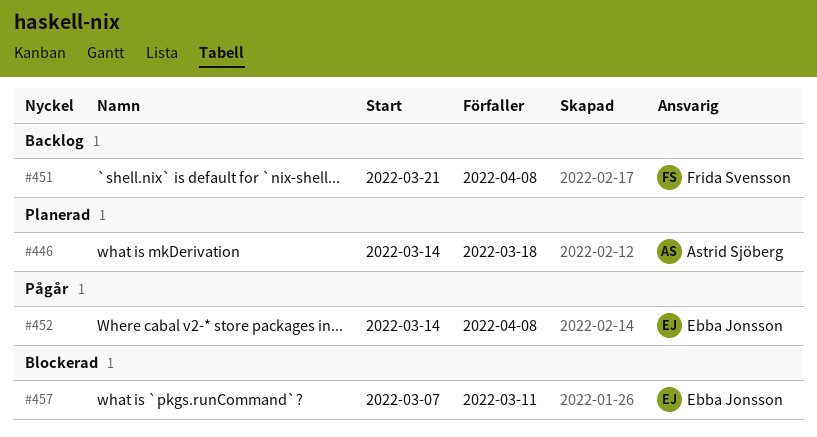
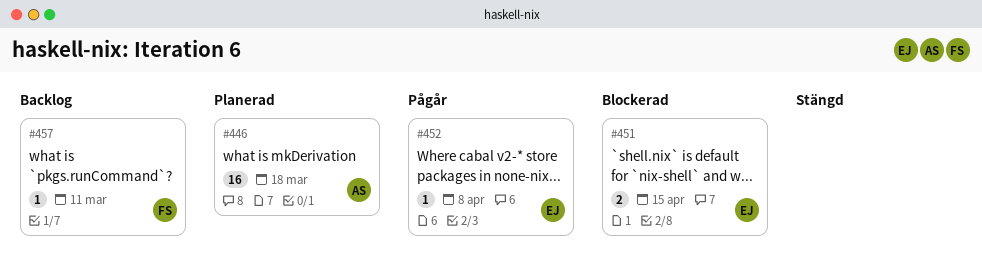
#451, status: Backlog -> Blockerad
#451, owner: Frida Svensson -> Ebba Jonsson
#451, due: Apr 8 -> Apr 15
#457, status: Blockerad -> Backlog
#457, owner: Ebba Jonsson -> Frida Svensson

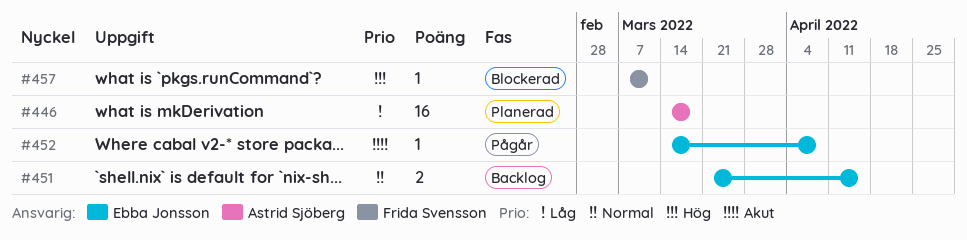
#451, status: Blockerad -> Backlog
#457, status: Backlog -> Blockerad

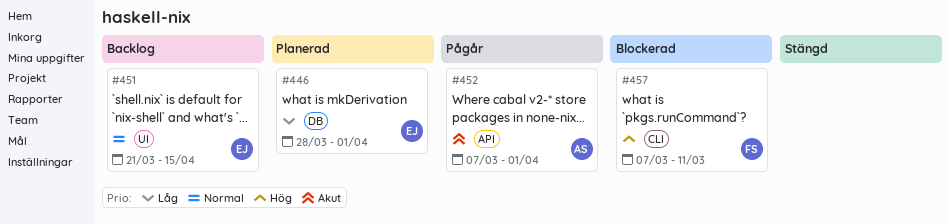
#446, owner: Astrid Sjöberg -> Ebba Jonsson
#446, start: Mar 14 -> Mar 28
#446, due: Mar 18 -> Apr 1
#452, owner: Ebba Jonsson -> Astrid Sjöberg
#452, start: Mar 14 -> Mar 7
#452, due: Apr 8 -> Apr 1

